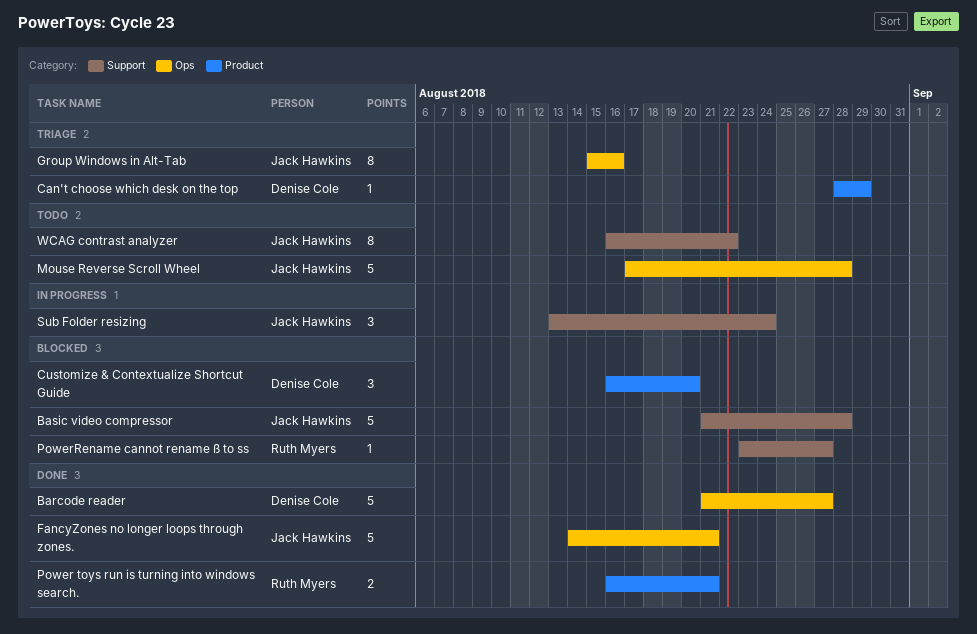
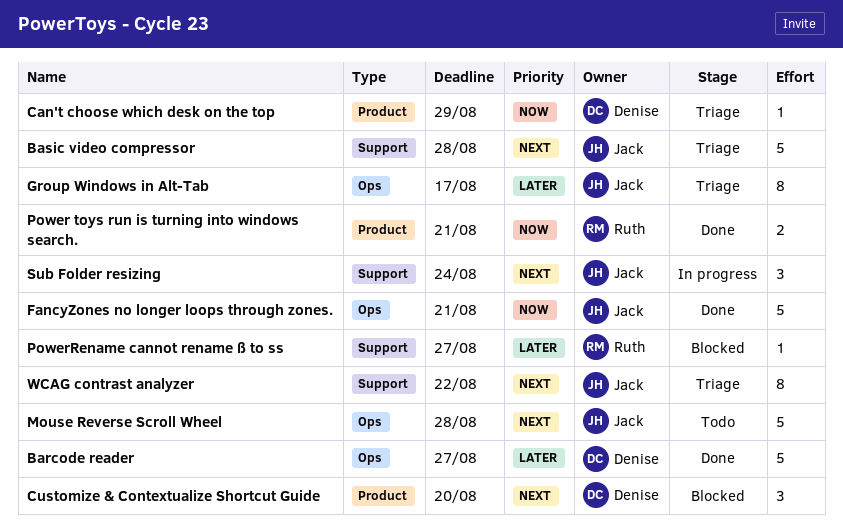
Basic video compressor, status: Blocked -> Triage
Group Windows in Alt-Tab, due: Aug 16 -> Aug 17
WCAG contrast analyzer, status: Todo -> Triage

